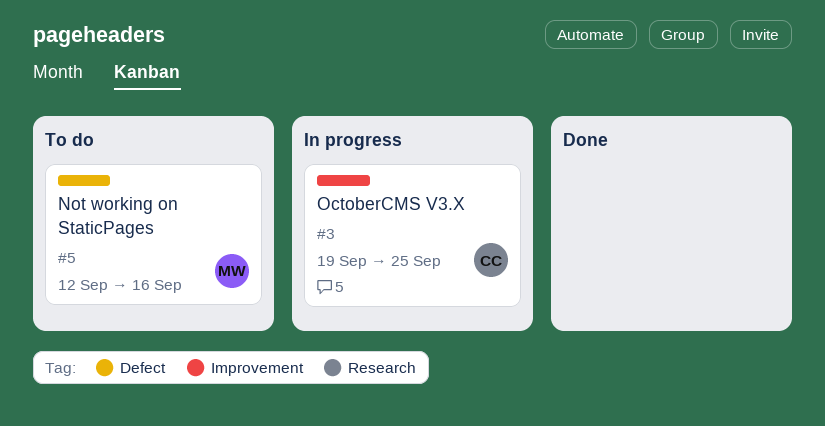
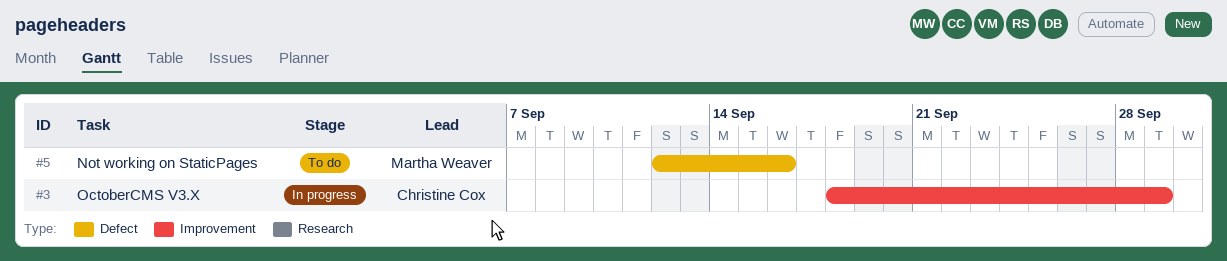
#3, start: Sep 19 -> Sep 18
#3, due: Sep 25 -> Sep 29

